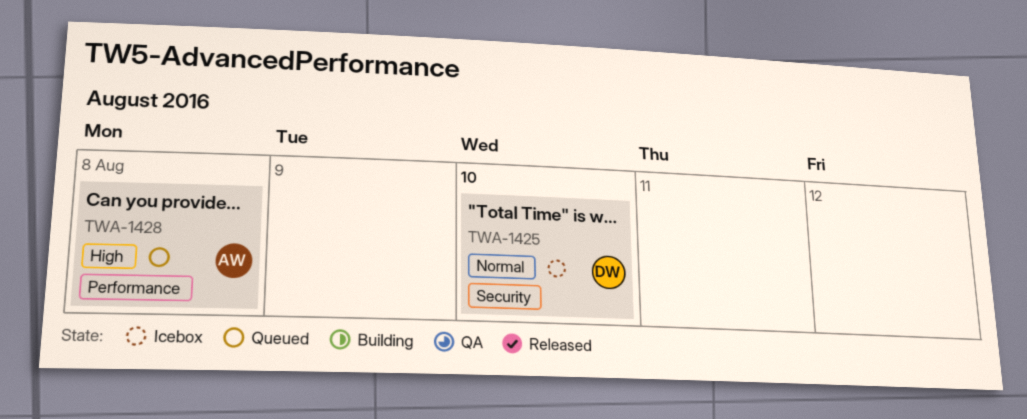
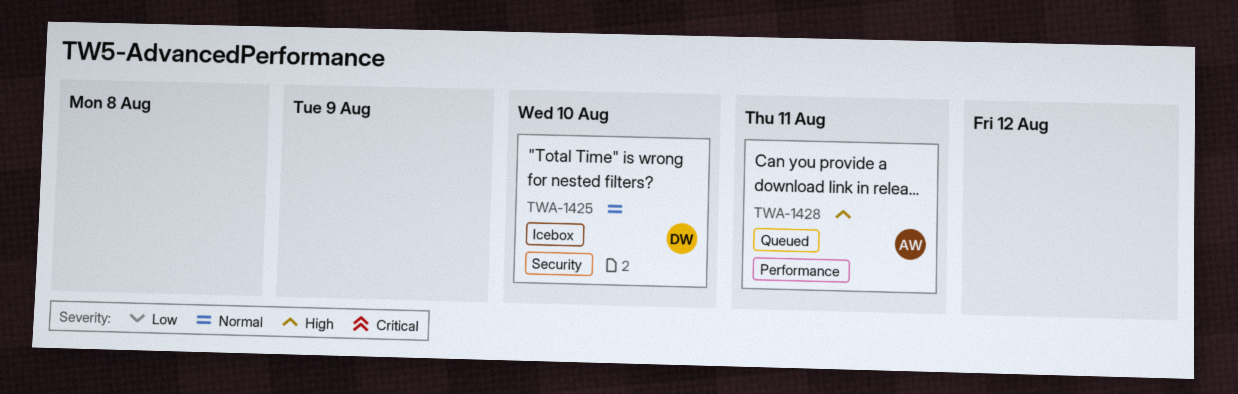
TWA-1428, due: Aug 8 -> Aug 11

